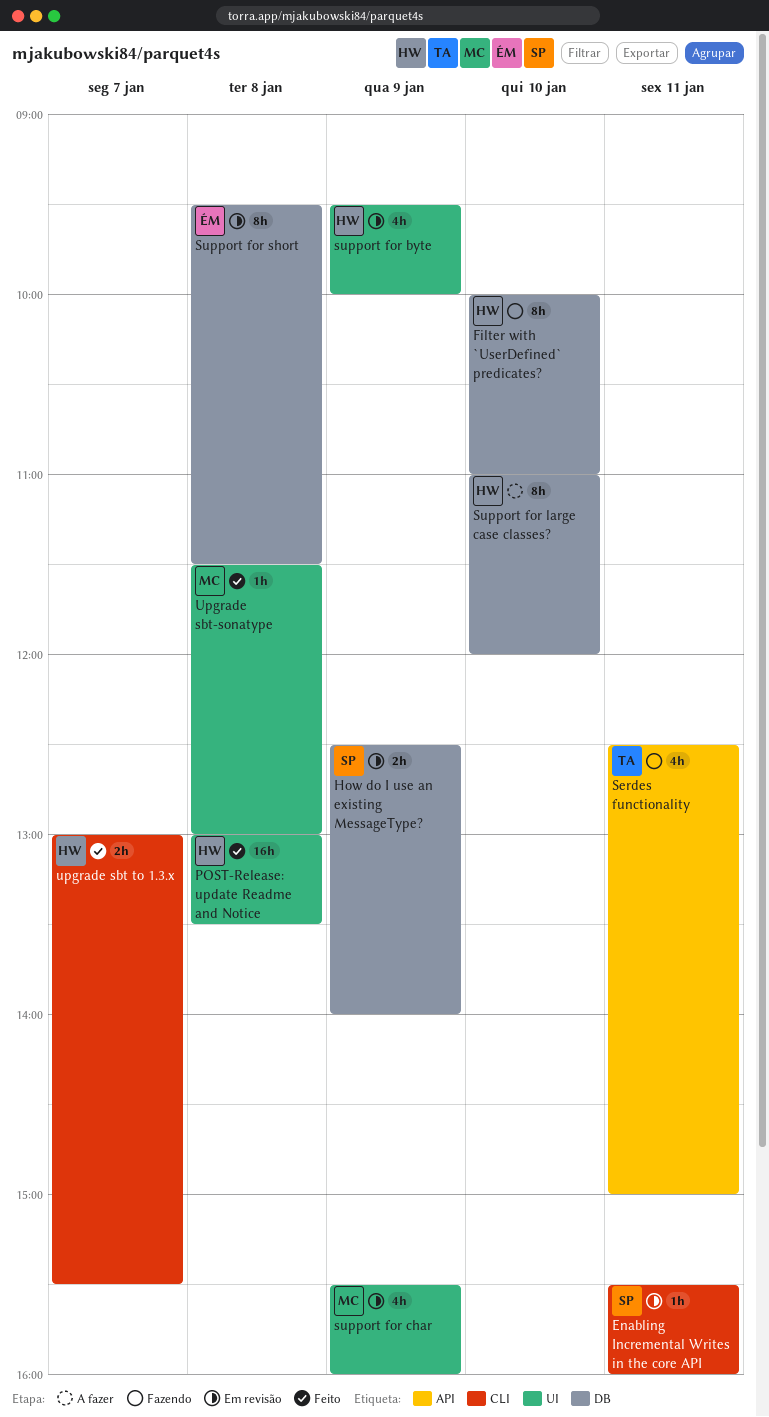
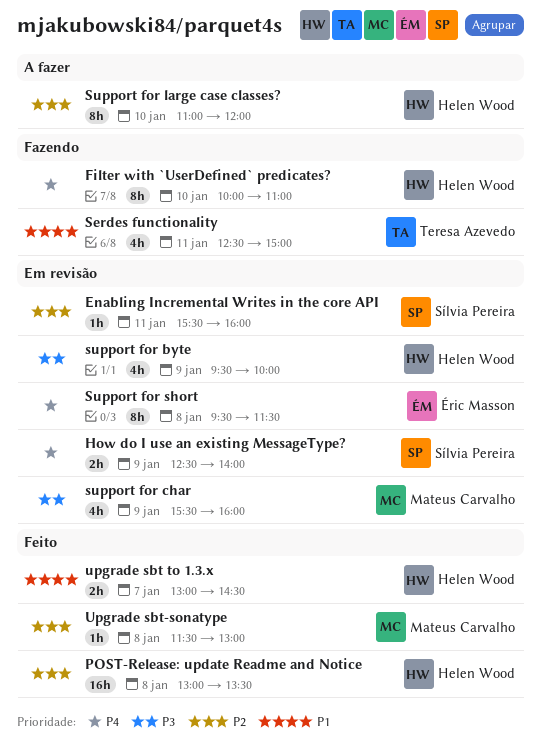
upgrade sbt to 1.3.x, ends: 15:30 -> 14:30

